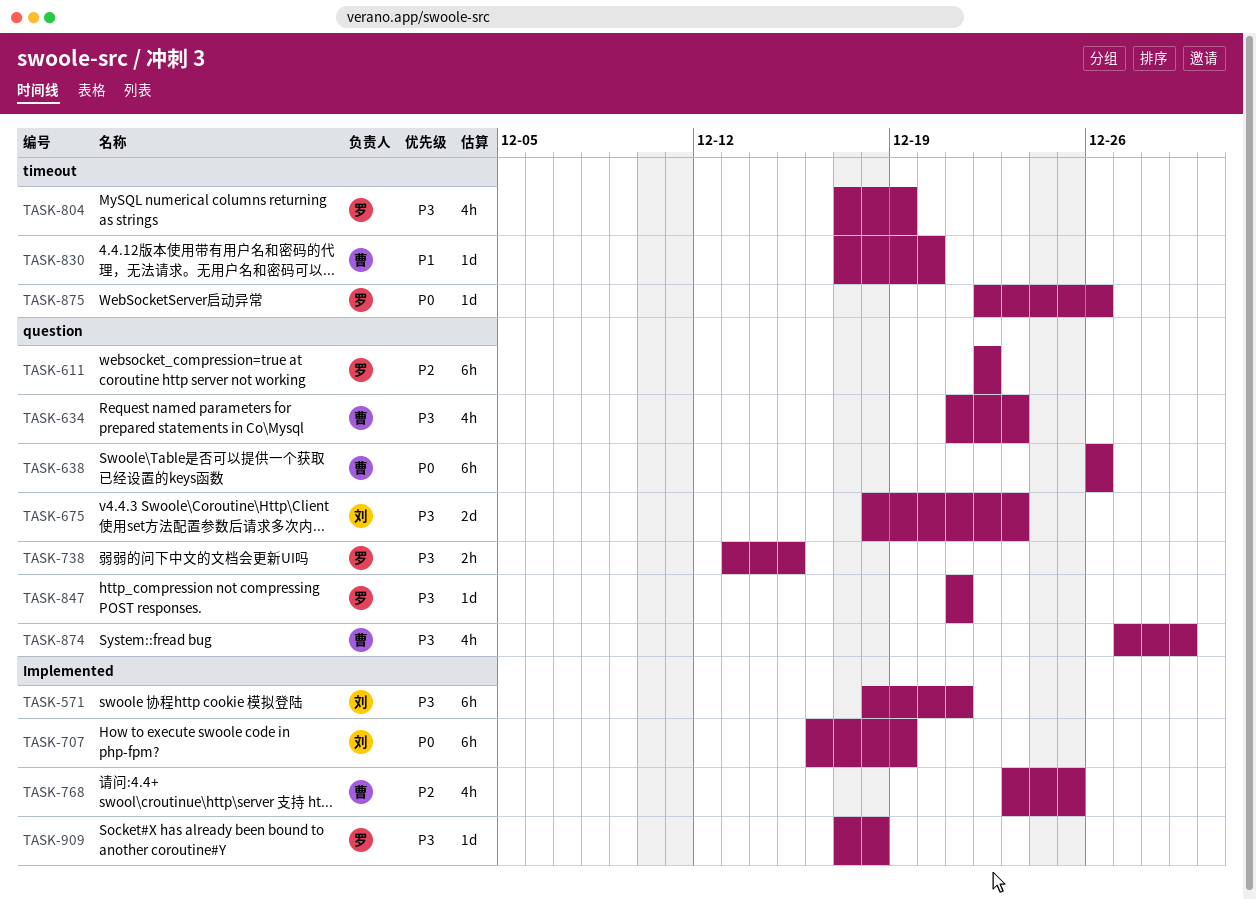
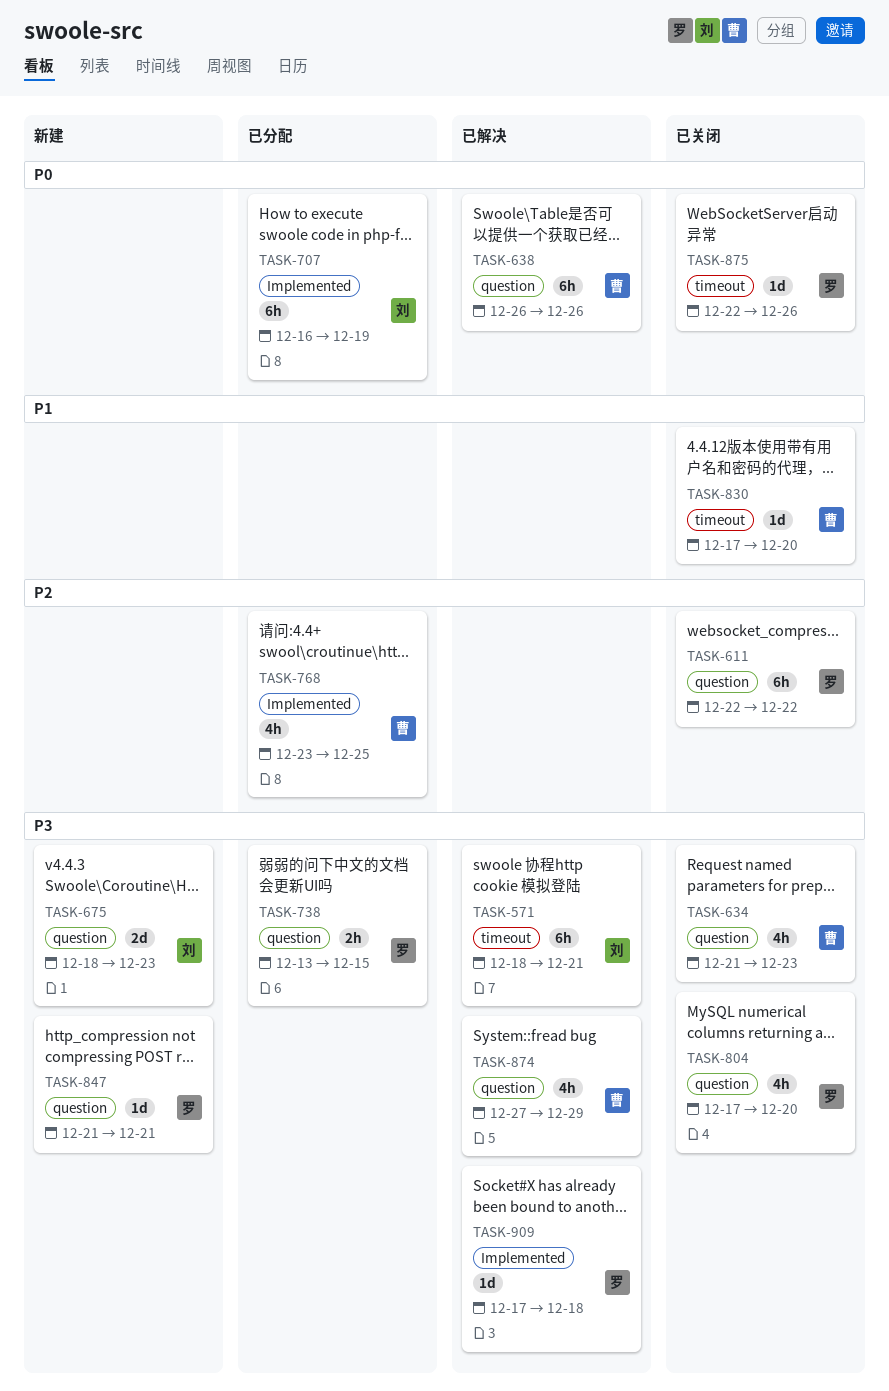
TASK-571, label: Implemented -> timeout
TASK-804, label: timeout -> question
TASK-804, due: Dec 19 -> Dec 20

